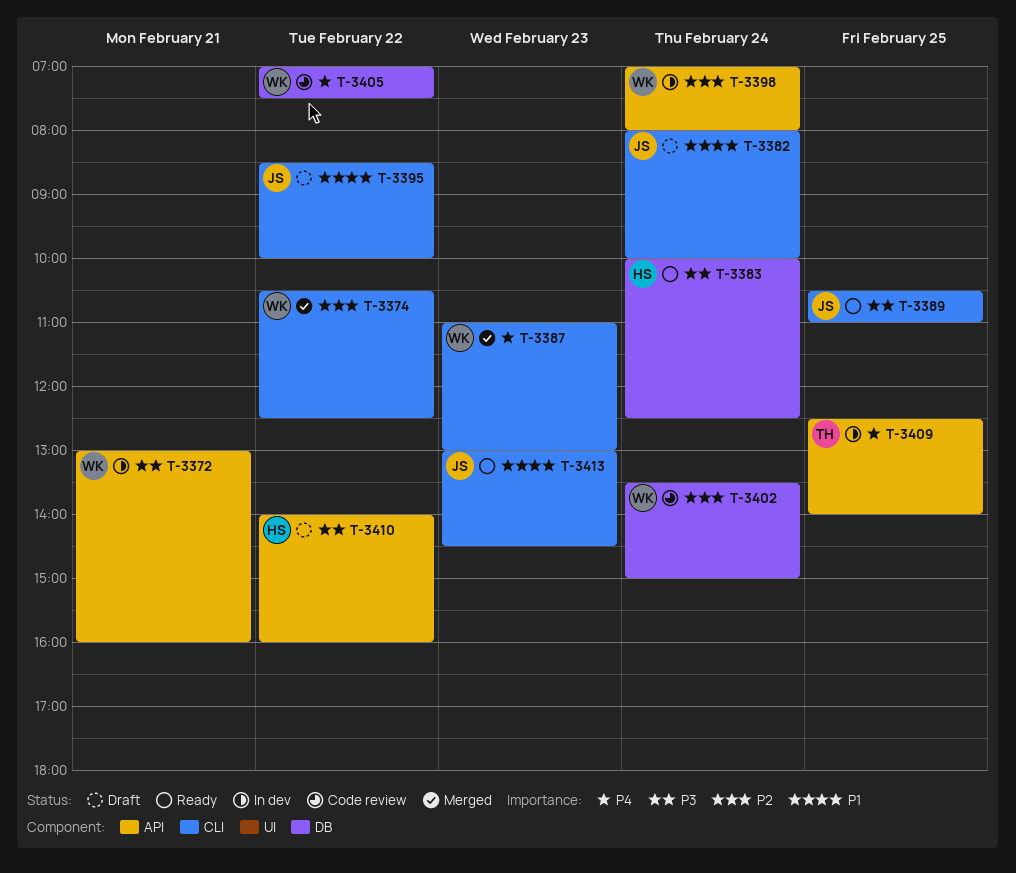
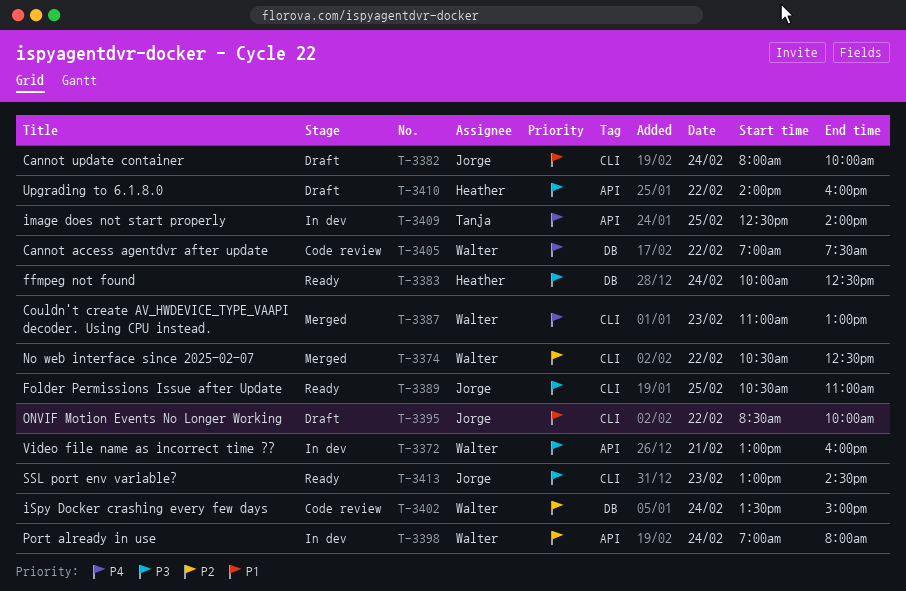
T-3413, priority: P1 -> P3

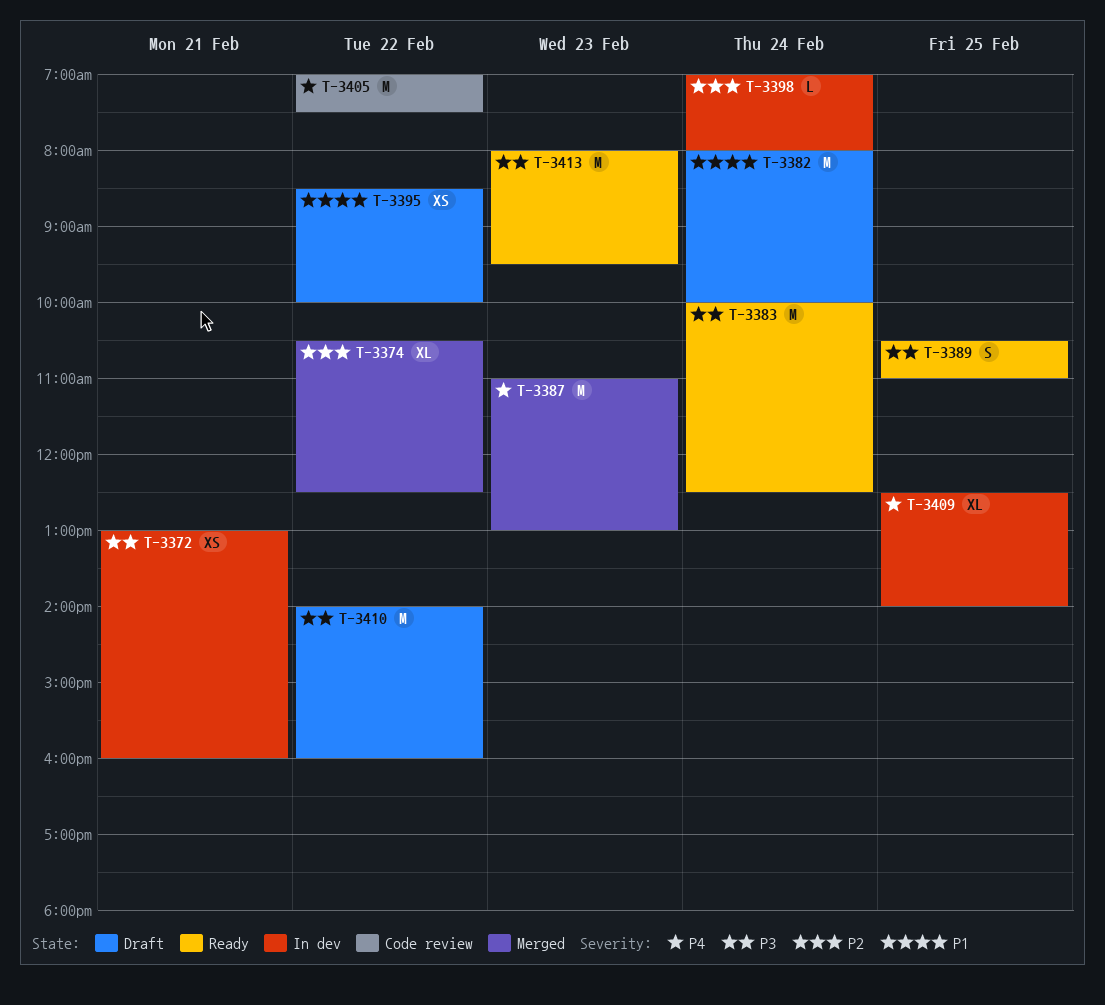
T-3402: present -> none
T-3413, begins: 13:00 -> 08:00
T-3413, ends: 14:30 -> 09:30

